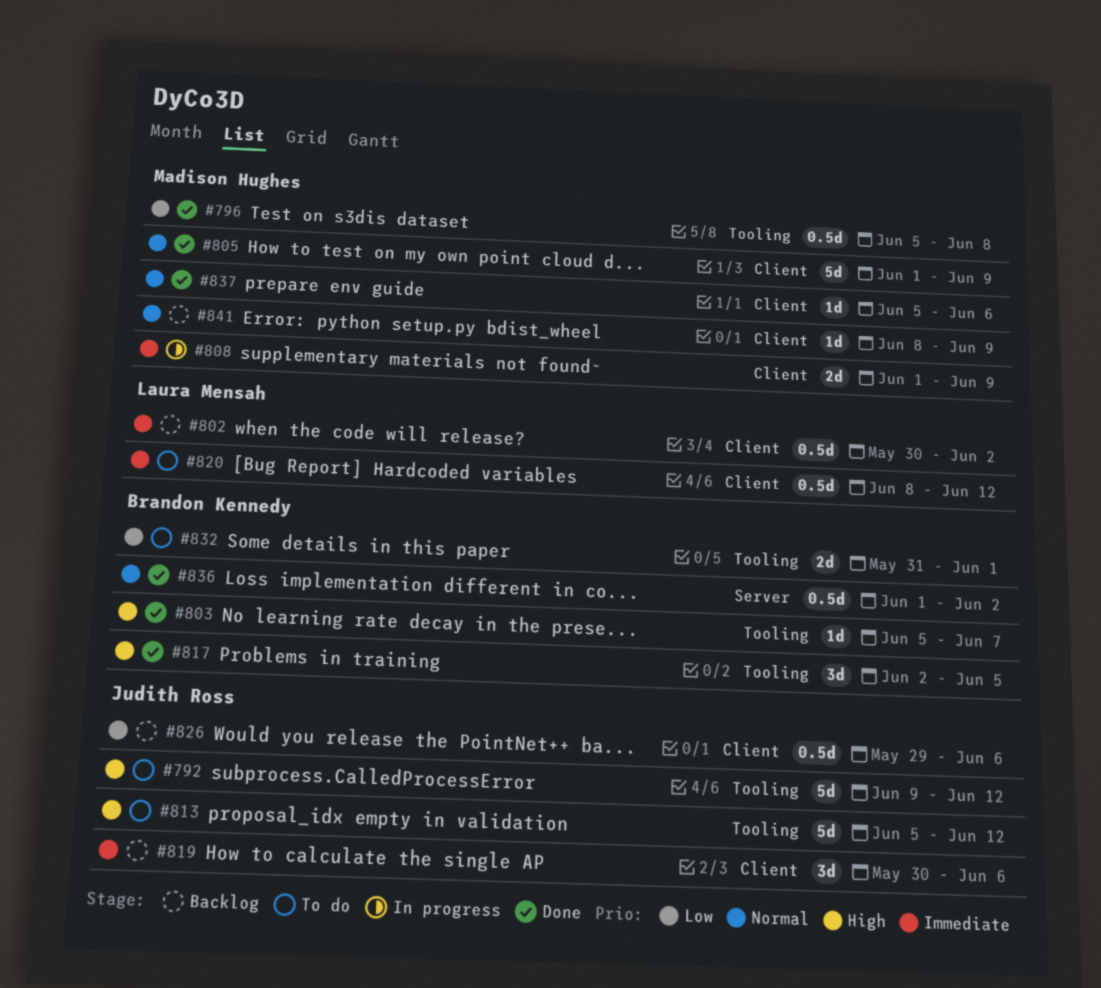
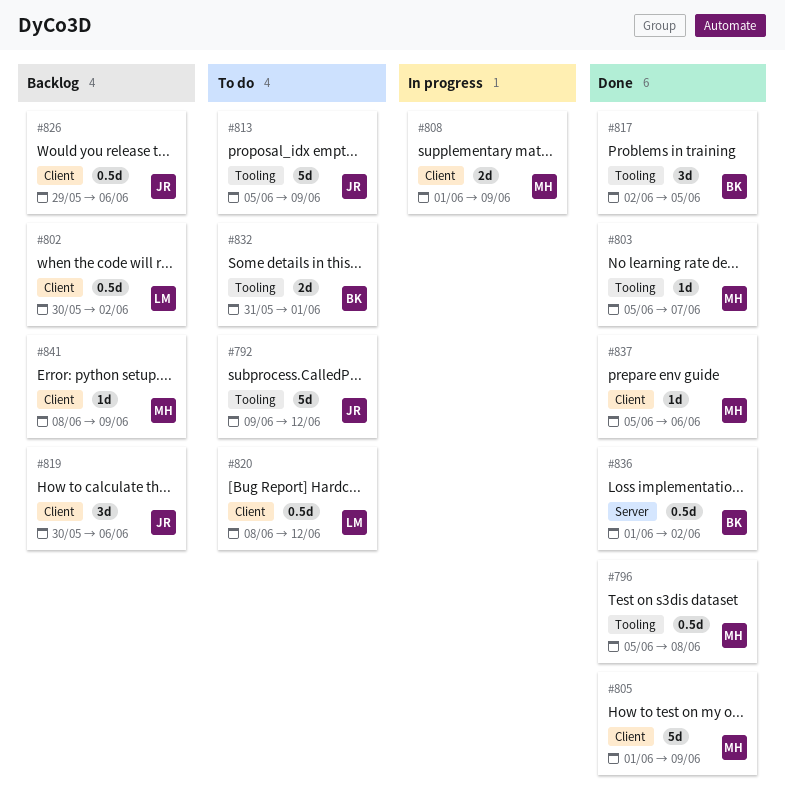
#803, owner: Brandon Kennedy -> Madison Hughes
#813, due: Jun 12 -> Jun 9

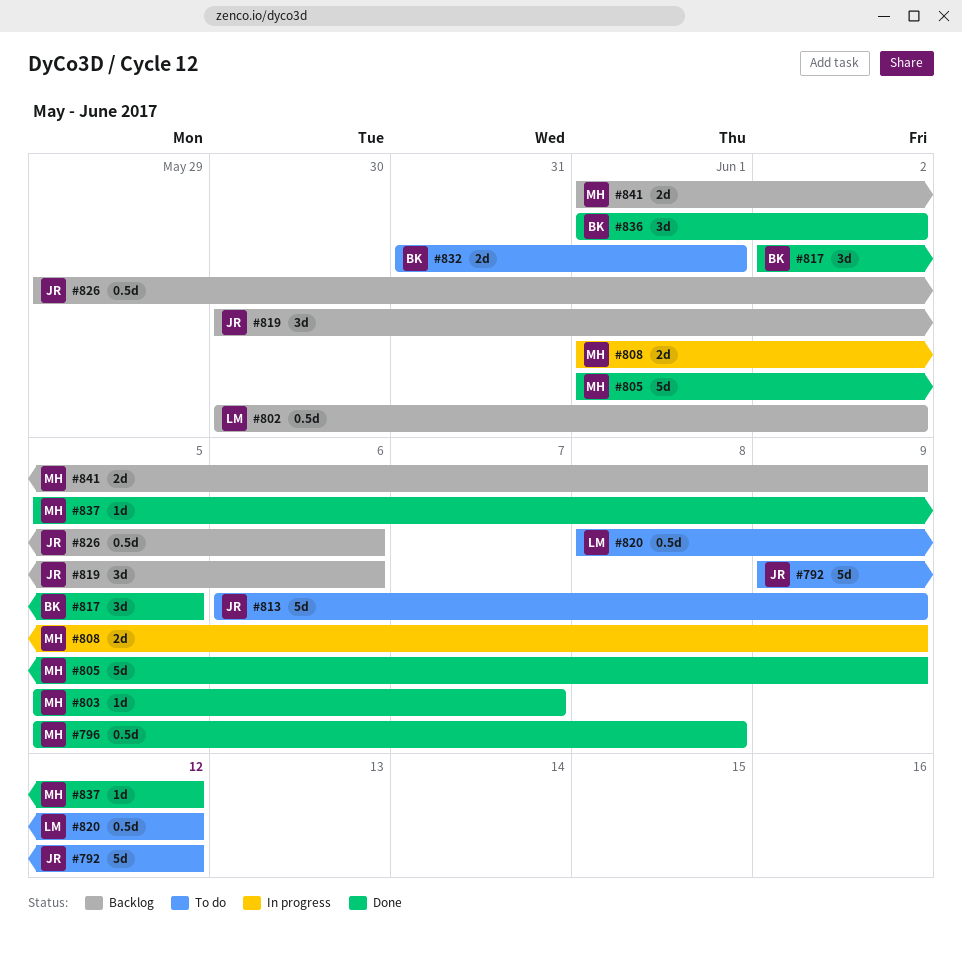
#813, start: Jun 5 -> Jun 6
#836, estimate: 0.5d -> 3d
#837, due: Jun 6 -> Jun 12
#841, estimate: 1d -> 2d
#841, start: Jun 8 -> Jun 1

